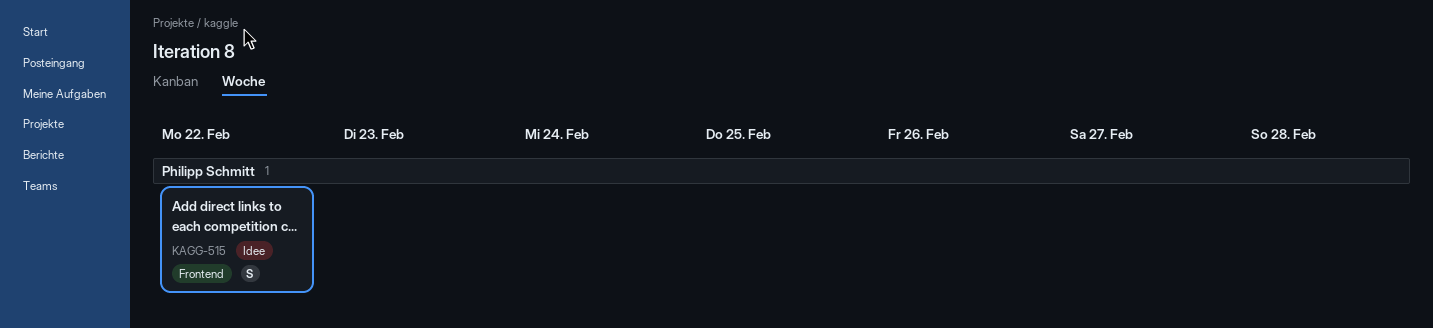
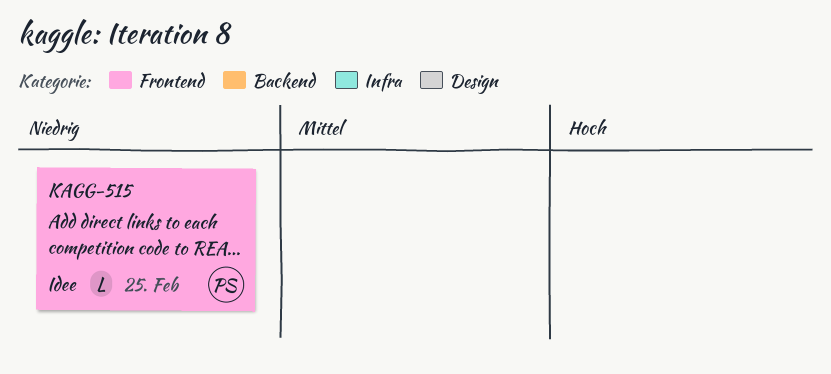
KAGG-515, estimate: S -> L
KAGG-515, due: Feb 22 -> Feb 25

